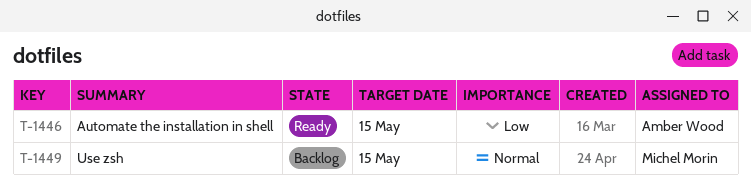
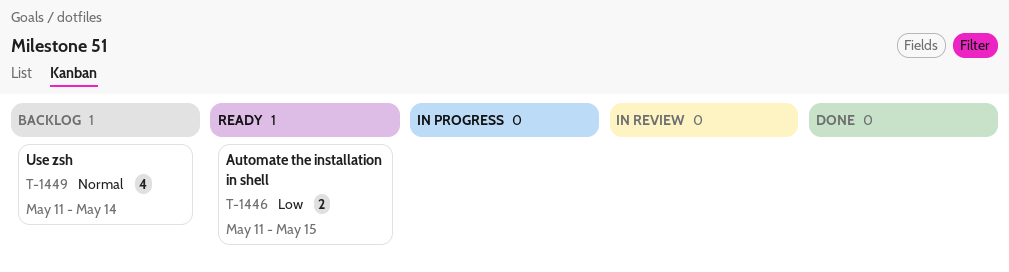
T-1449, due: May 15 -> May 14

